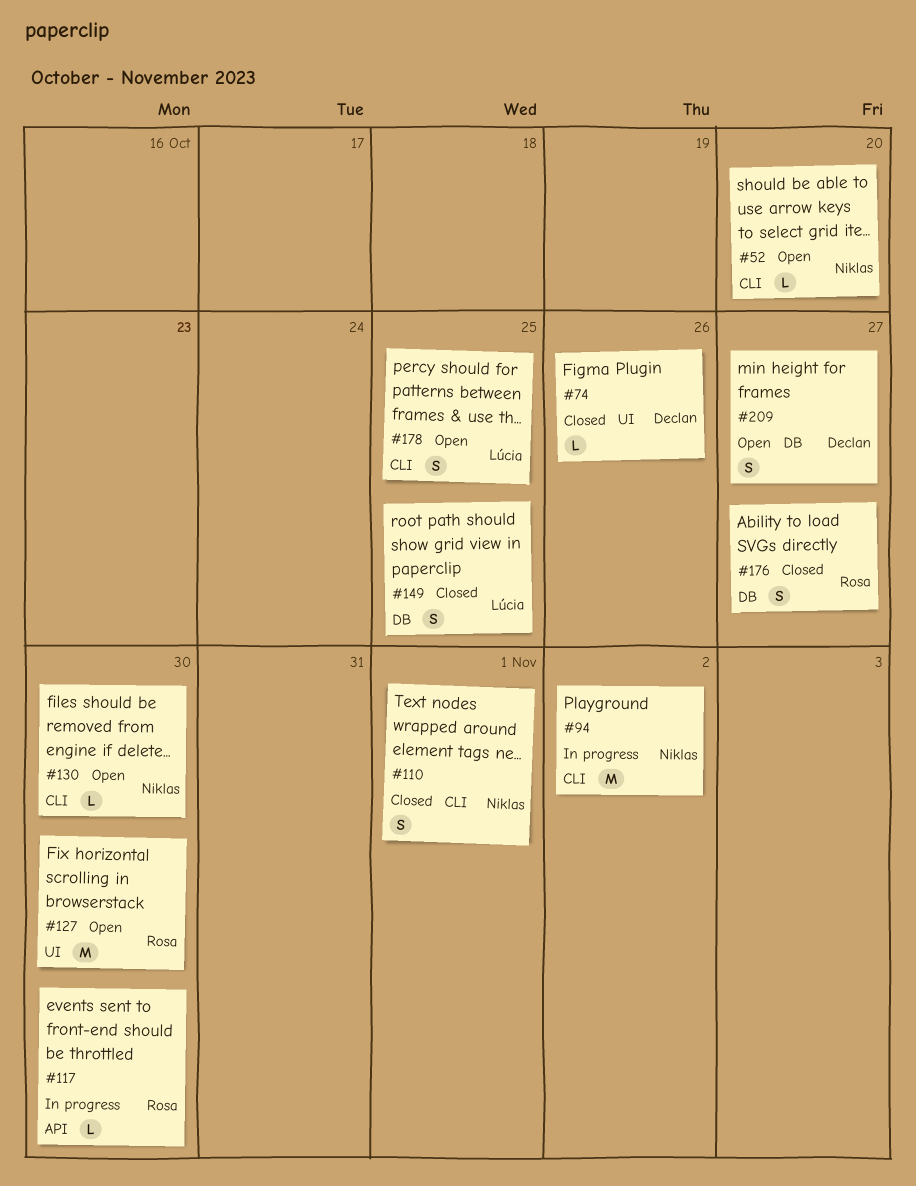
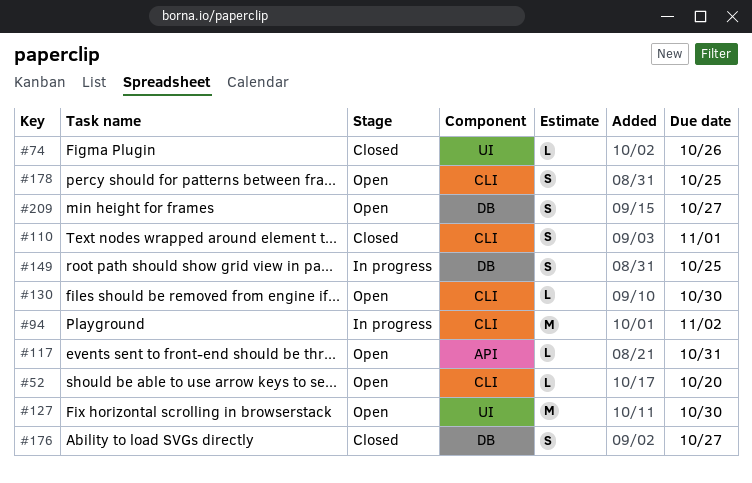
#117, status: In progress -> Open
#117, due: Oct 30 -> Oct 31
#149, status: Closed -> In progress

